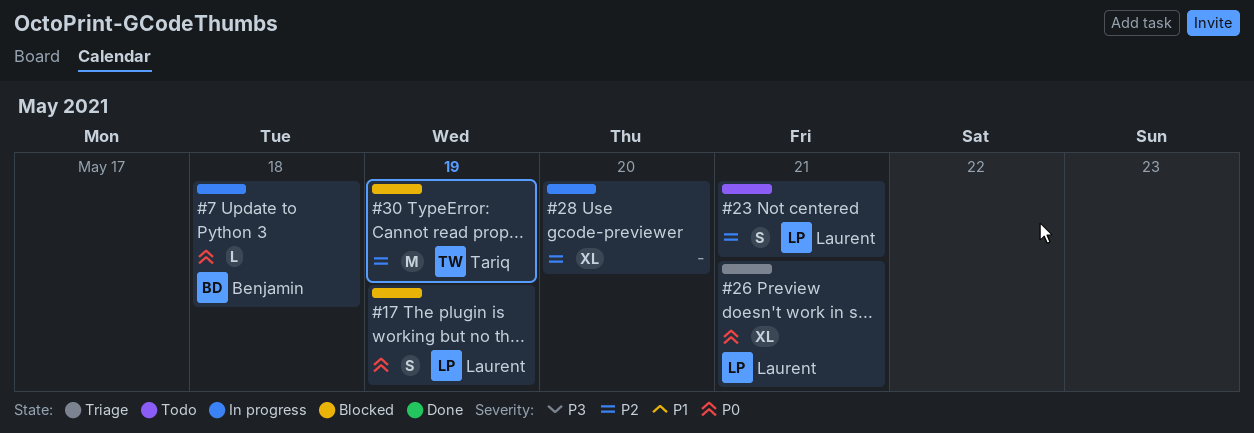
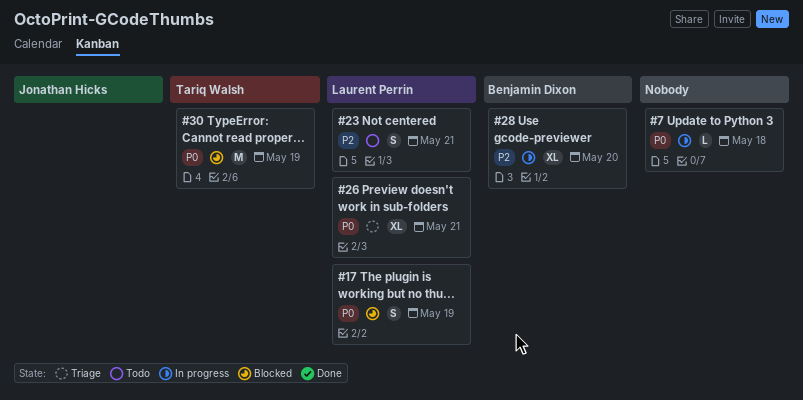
#7, owner: Benjamin Dixon -> none
#28, owner: none -> Benjamin Dixon
#30, priority: P2 -> P0

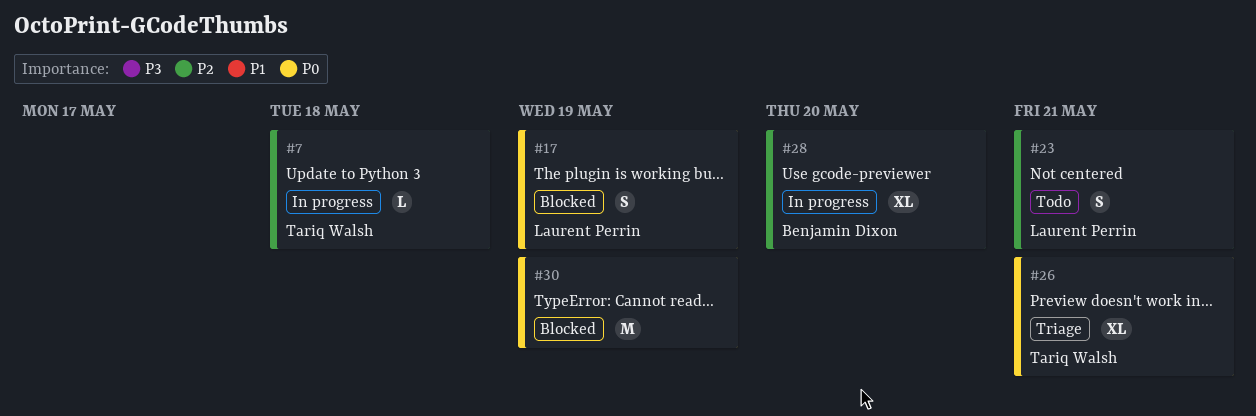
#7, owner: none -> Tariq Walsh
#7, priority: P0 -> P2
#26, owner: Laurent Perrin -> Tariq Walsh
#30, owner: Tariq Walsh -> none

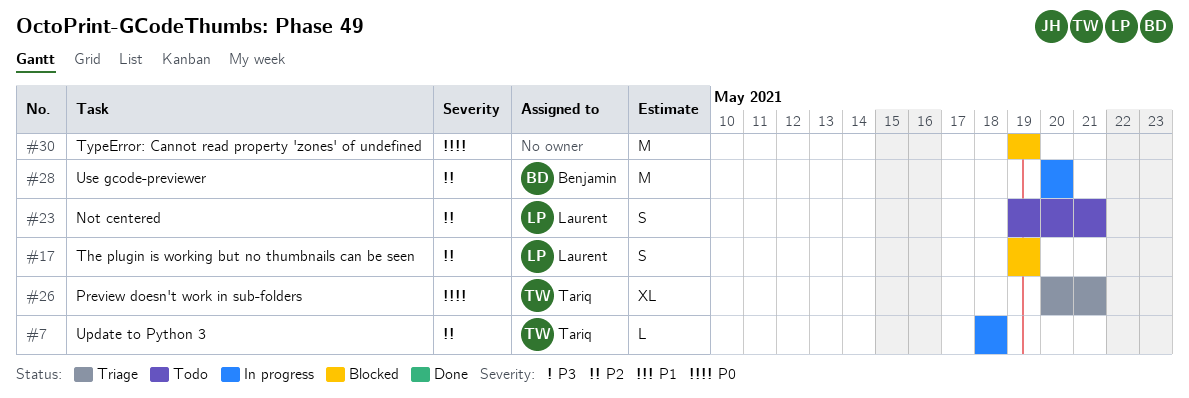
#17, priority: P0 -> P2
#28, estimate: XL -> M

